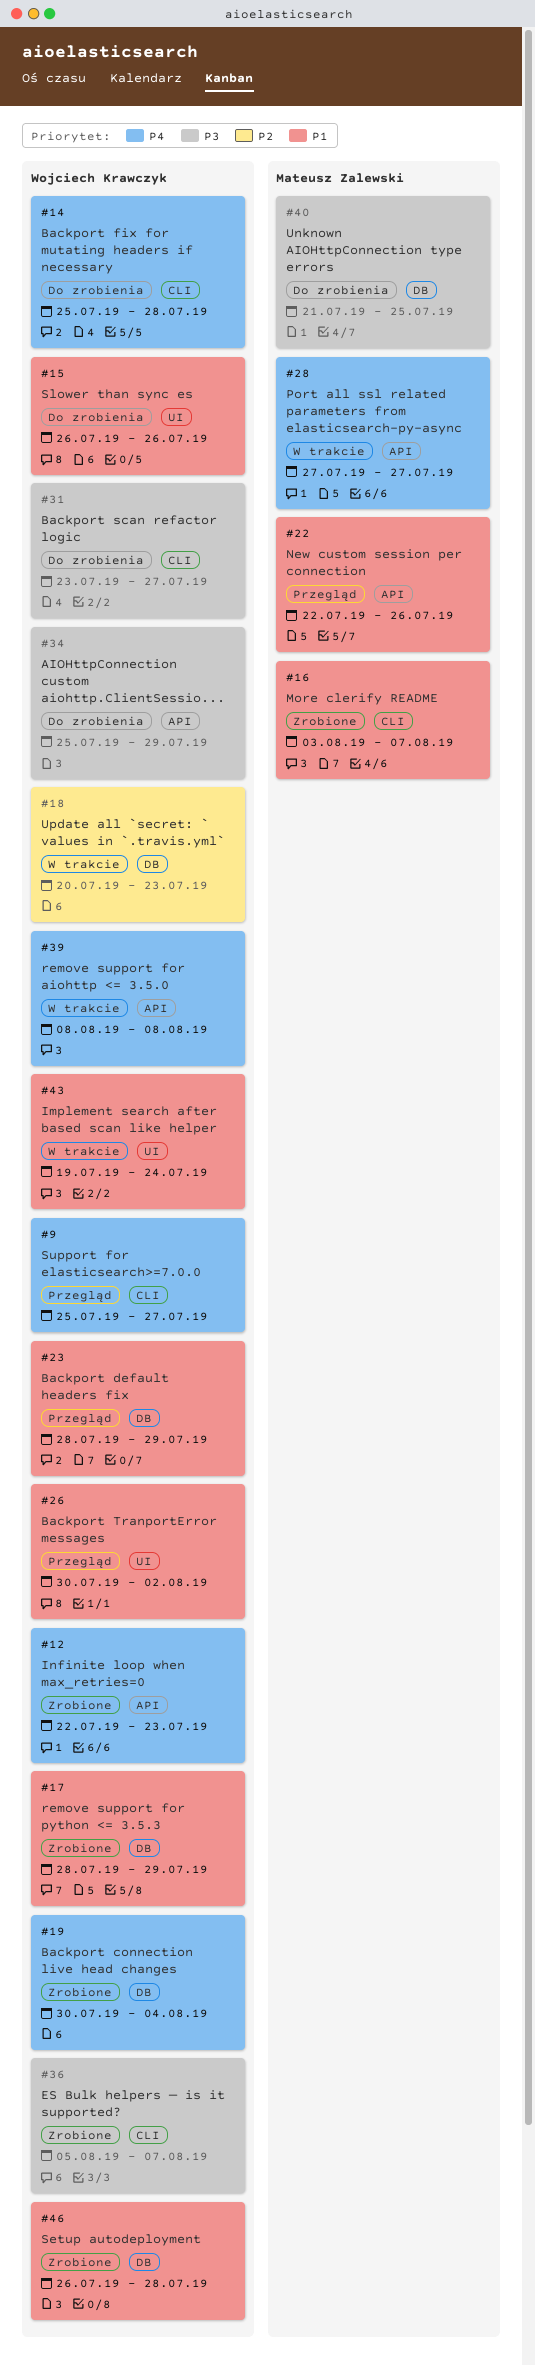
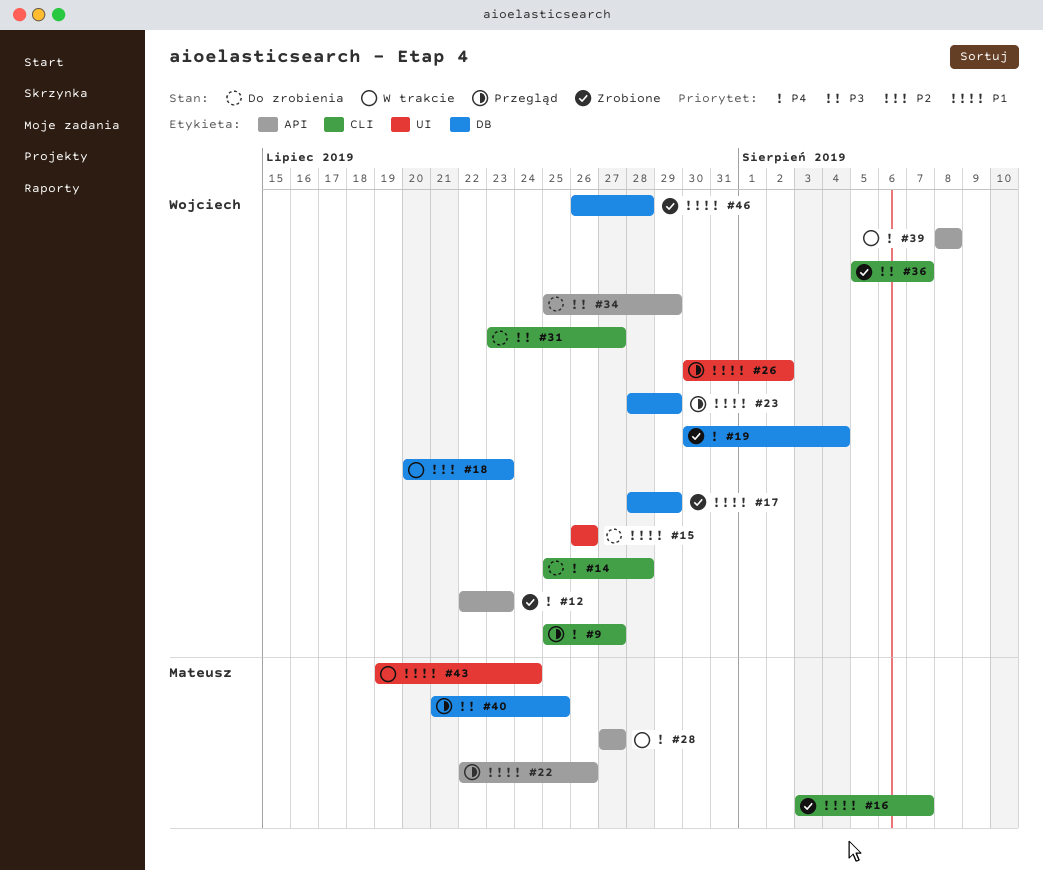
#40, status: Do zrobienia -> Przegląd
#43, owner: Wojciech Krawczyk -> Mateusz Zalewski

